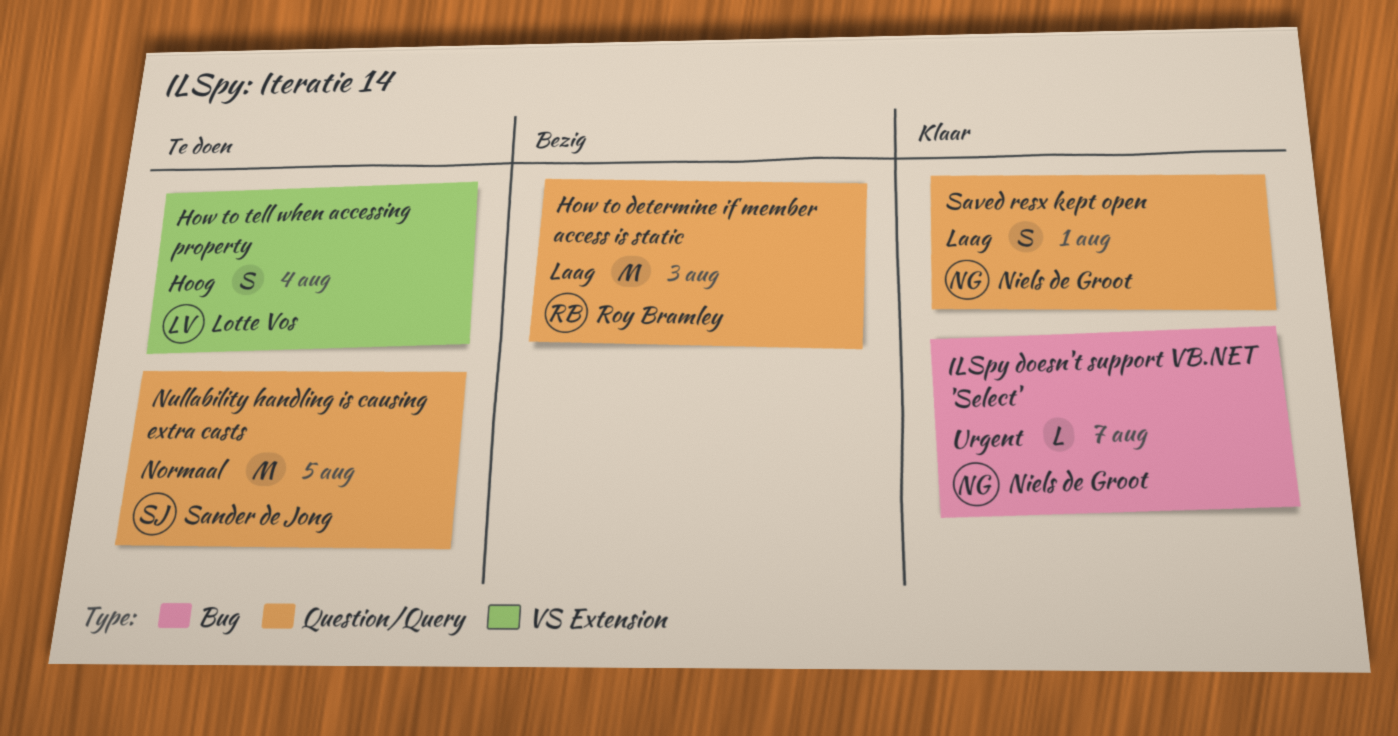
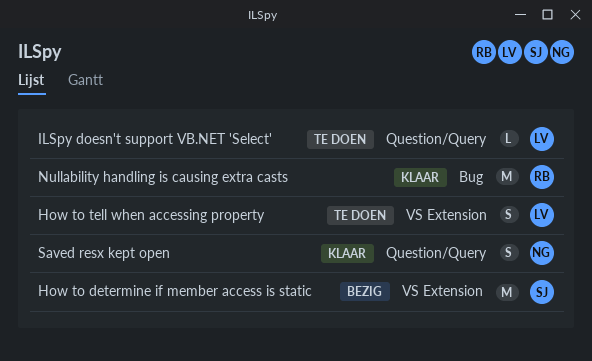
How to determine if member access is static, owner: Roy Bramley -> Sander de Jong
How to determine if member access is static, label: Question/Query -> VS Extension
ILSpy doesn't support VB.NET 'Select', status: Klaar -> Te doen
ILSpy doesn't support VB.NET 'Select', owner: Niels de Groot -> Lotte Vos
ILSpy doesn't support VB.NET 'Select', label: Bug -> Question/Query
Nullability handling is causing extra casts, status: Te doen -> Klaar
Nullability handling is causing extra casts, owner: Sander de Jong -> Roy Bramley
Nullability handling is causing extra casts, label: Question/Query -> Bug

